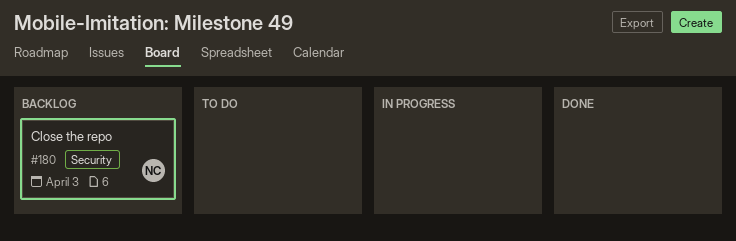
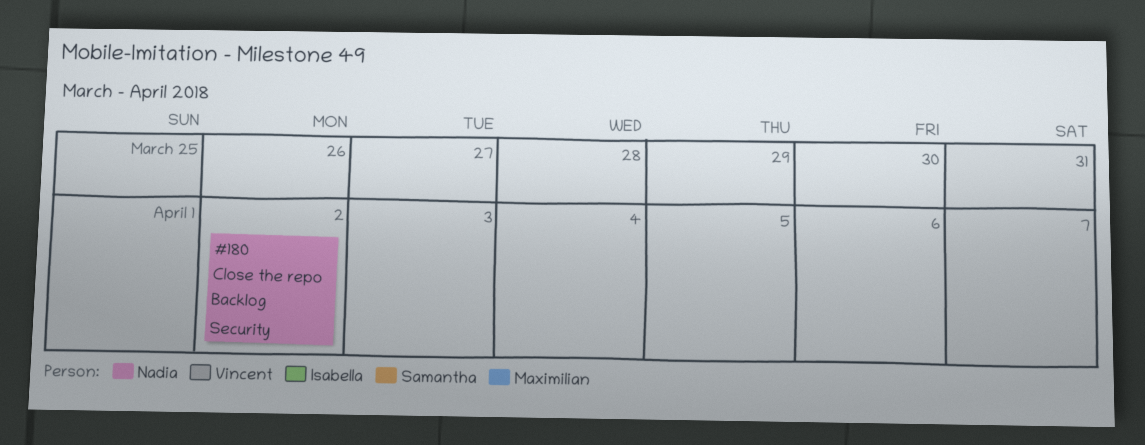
#180, due: Apr 3 -> Apr 2

